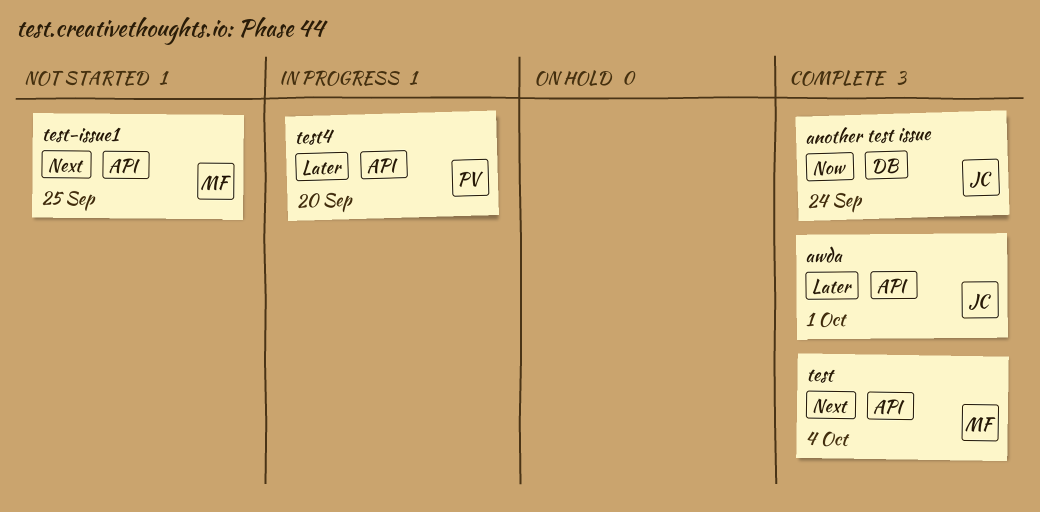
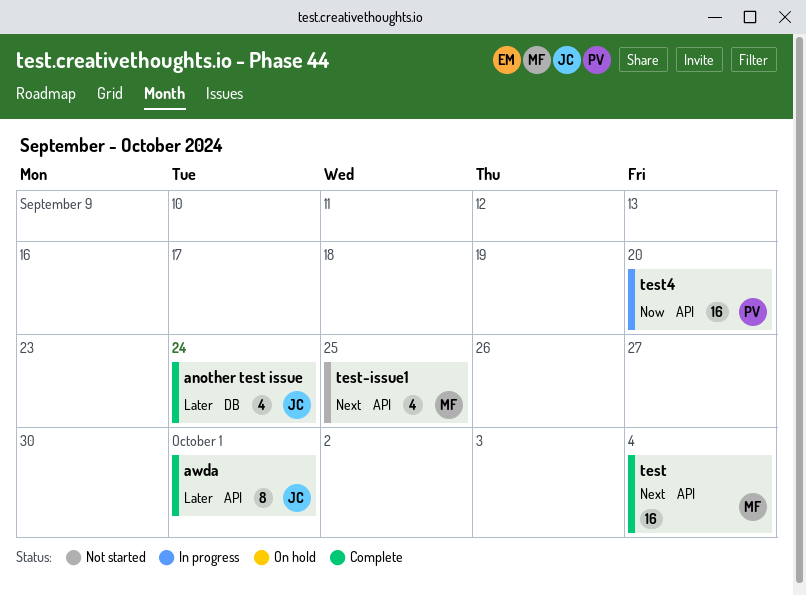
another test issue, priority: Now -> Later
test4, priority: Later -> Now

